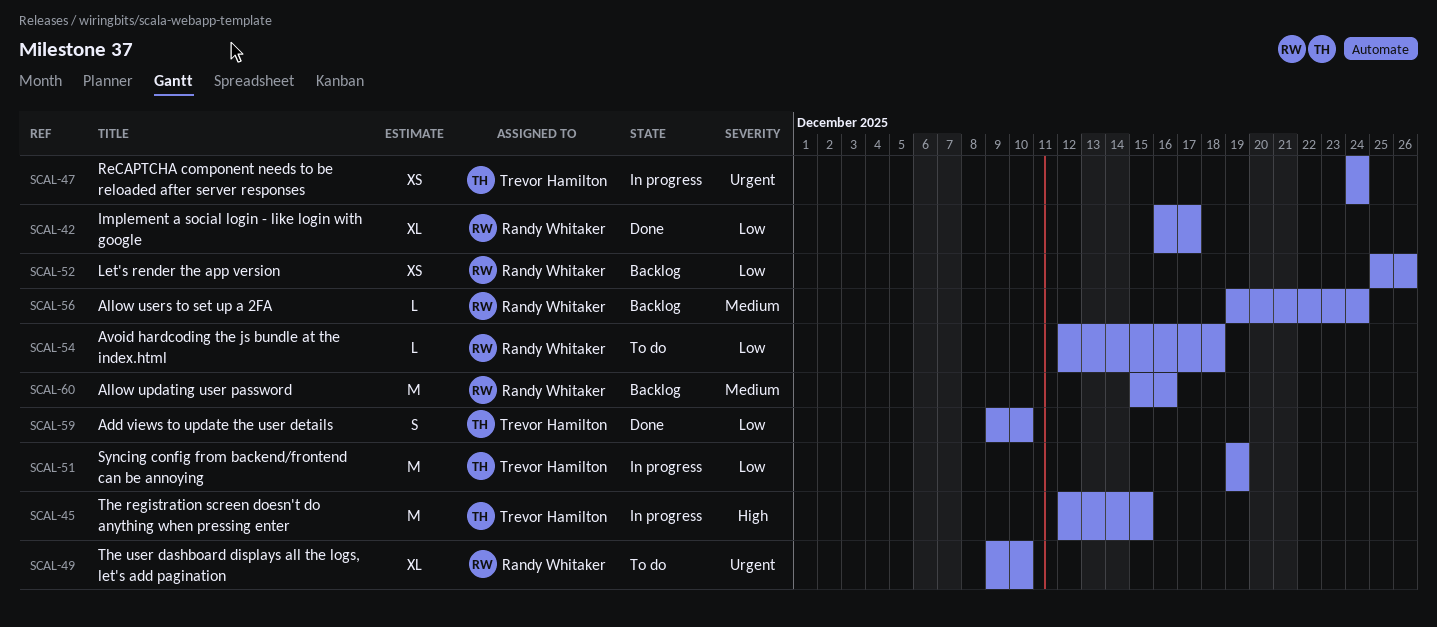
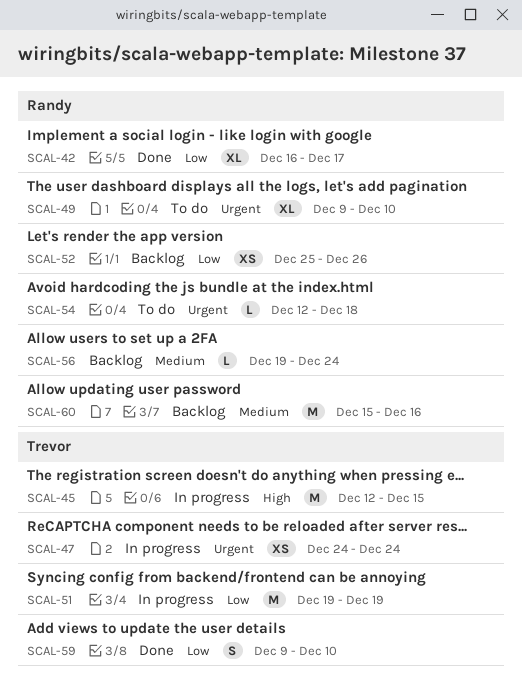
SCAL-54, priority: Low -> Urgent

